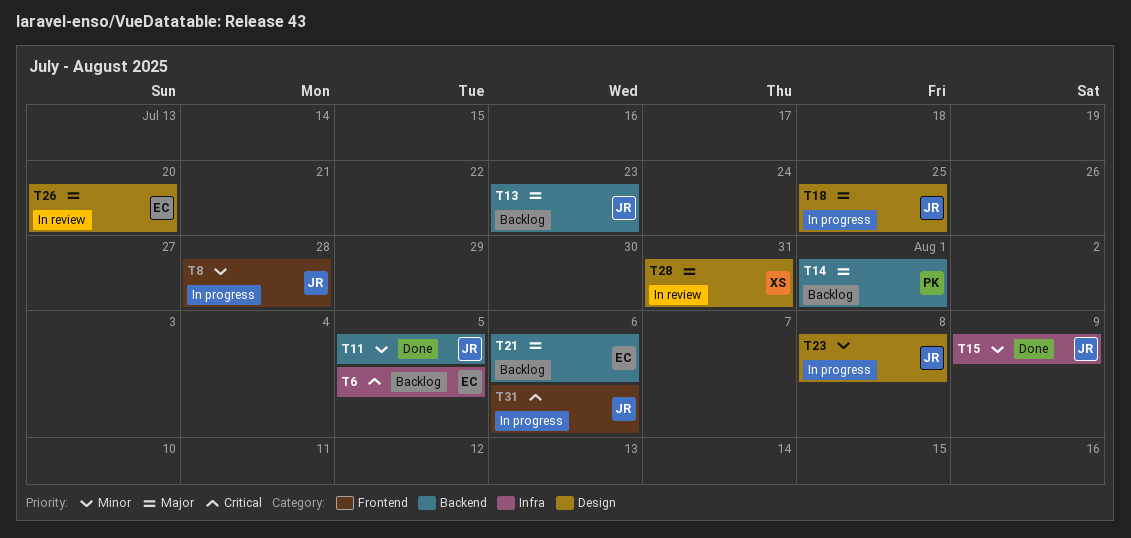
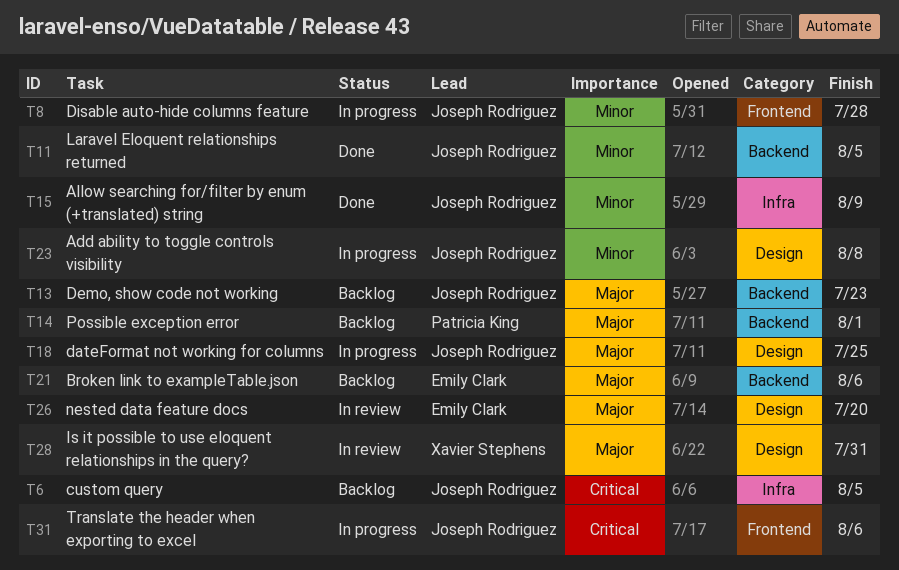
T6, owner: Emily Clark -> Joseph Rodriguez

